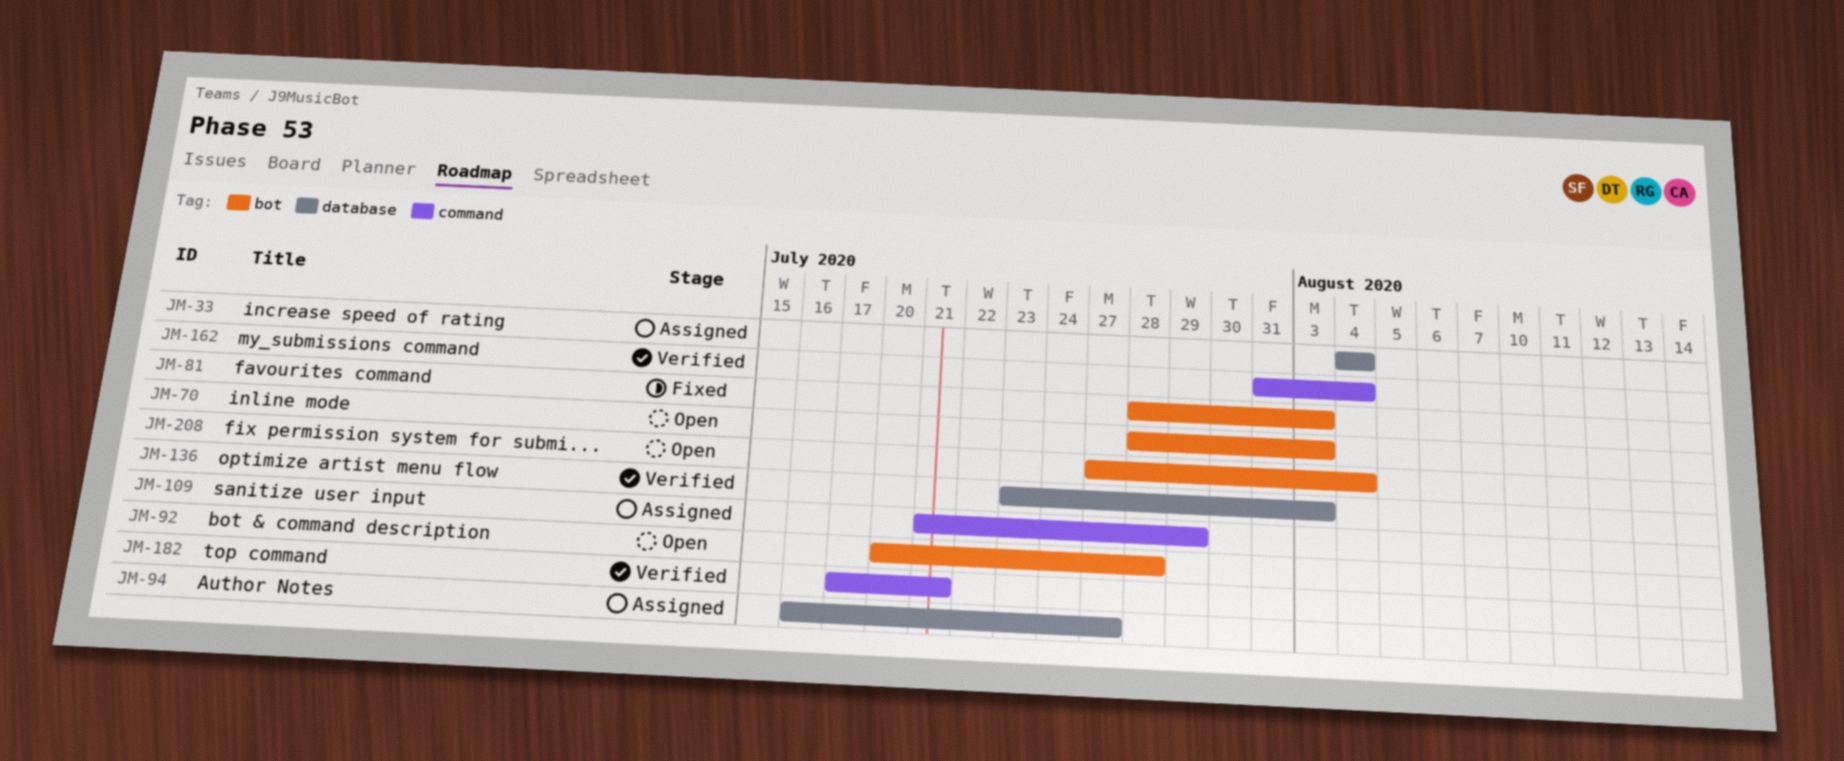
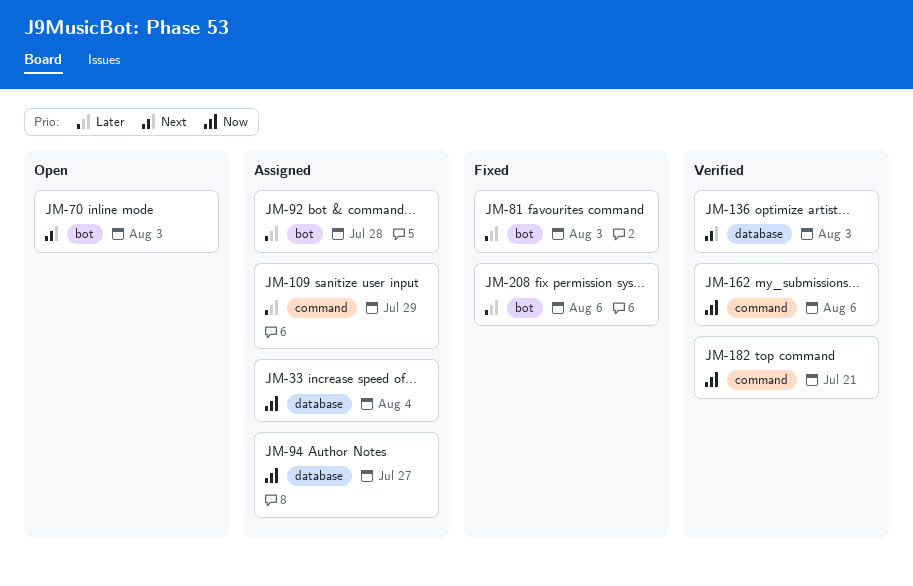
JM-92, status: Open -> Assigned
JM-162, due: Aug 4 -> Aug 6
JM-208, status: Open -> Fixed
JM-208, due: Aug 4 -> Aug 6

